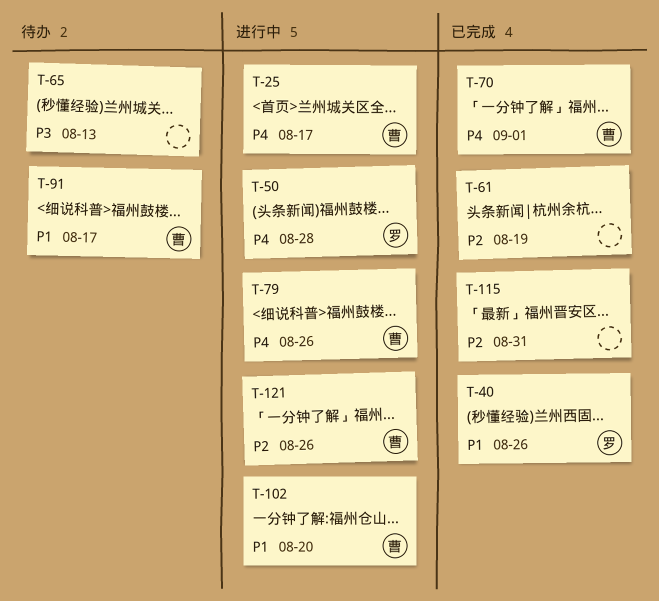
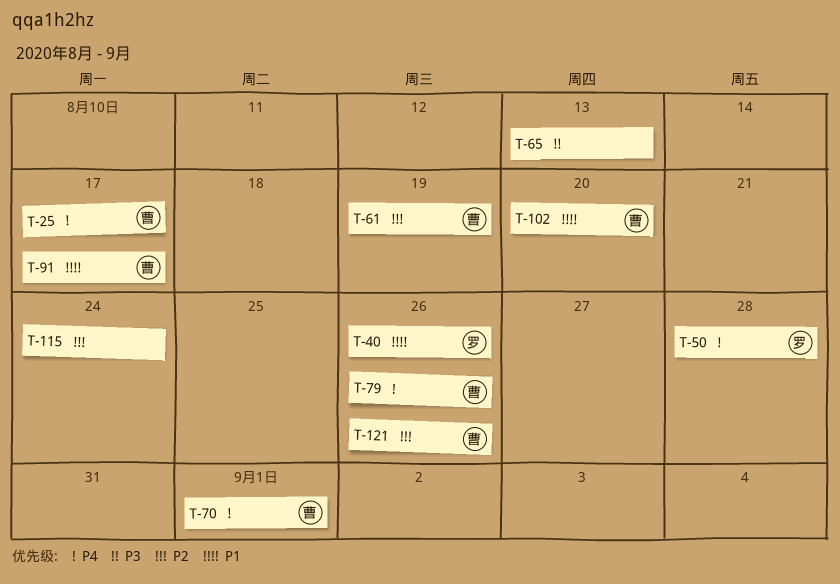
T-61, owner: none -> 曹
T-115, due: Aug 31 -> Aug 24

